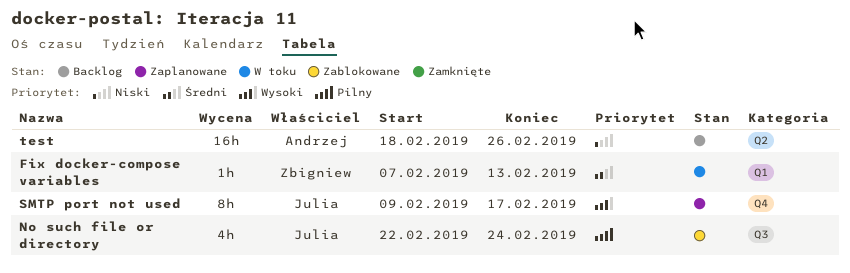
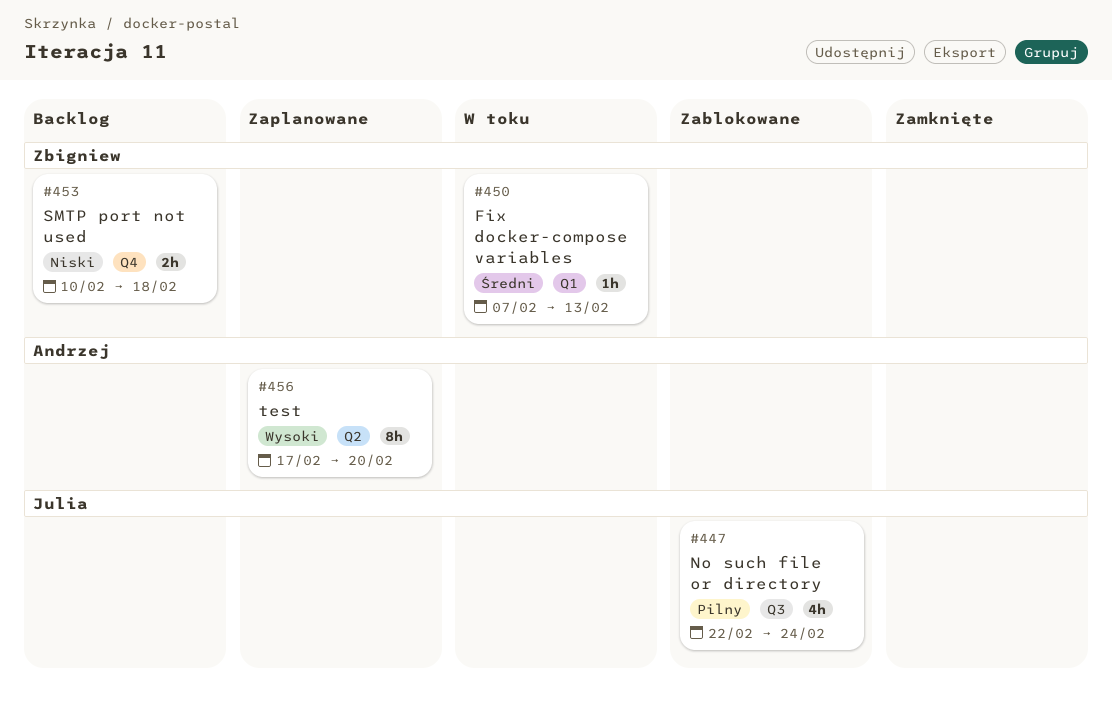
SMTP port not used, status: Zaplanowane -> Backlog
SMTP port not used, owner: Julia -> Zbigniew
SMTP port not used, priority: Wysoki -> Niski
SMTP port not used, estimate: 8h -> 2h
SMTP port not used, start: Feb 9 -> Feb 10
SMTP port not used, due: Feb 17 -> Feb 18
test, status: Backlog -> Zaplanowane
test, priority: Niski -> Wysoki
test, estimate: 16h -> 8h
test, start: Feb 18 -> Feb 17
test, due: Feb 26 -> Feb 20

